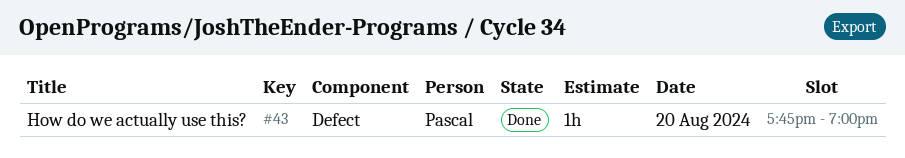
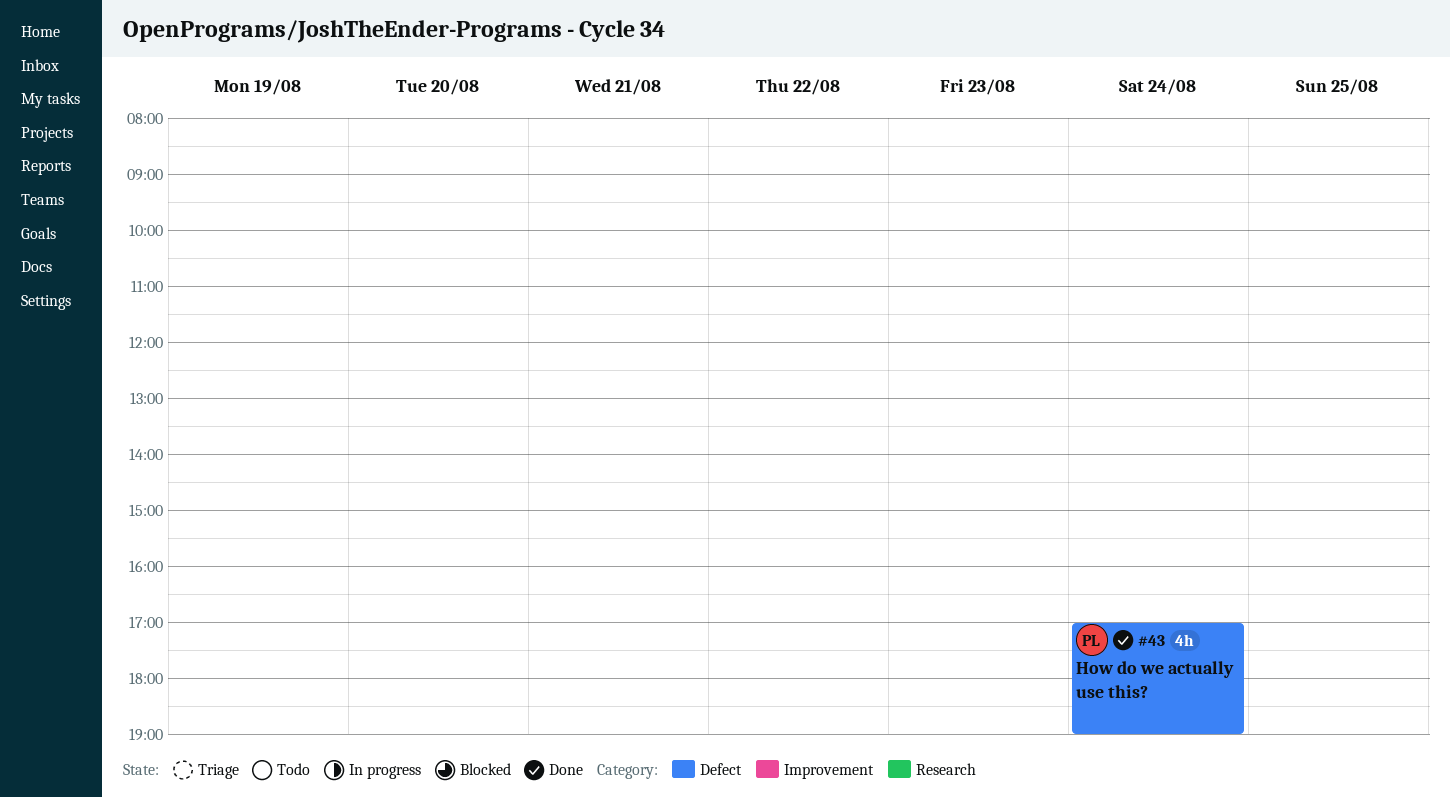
#43, estimate: 1h -> 4h
#43, day: Aug 20 -> Aug 24
#43, begins: 17:45 -> 17:00

